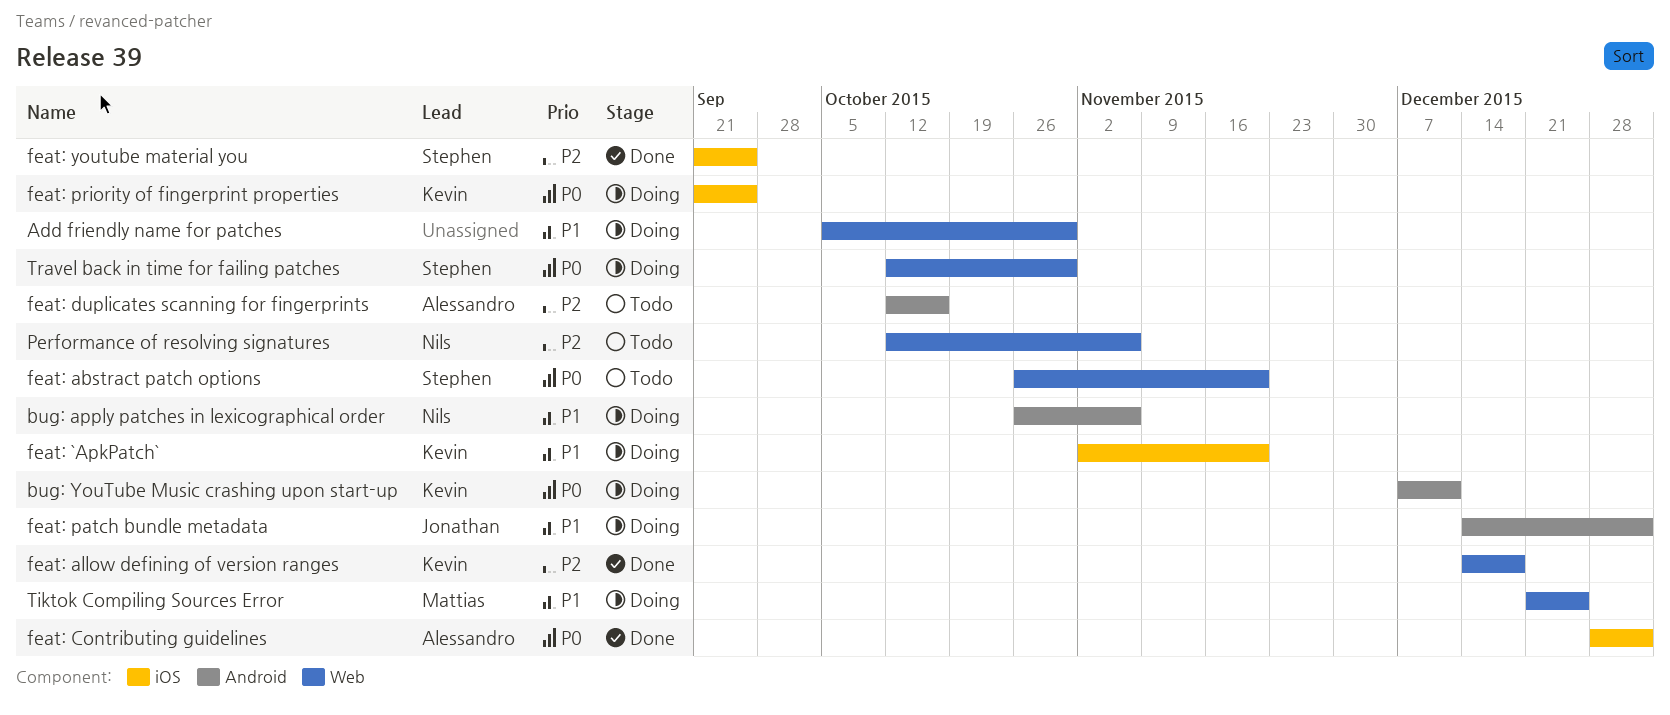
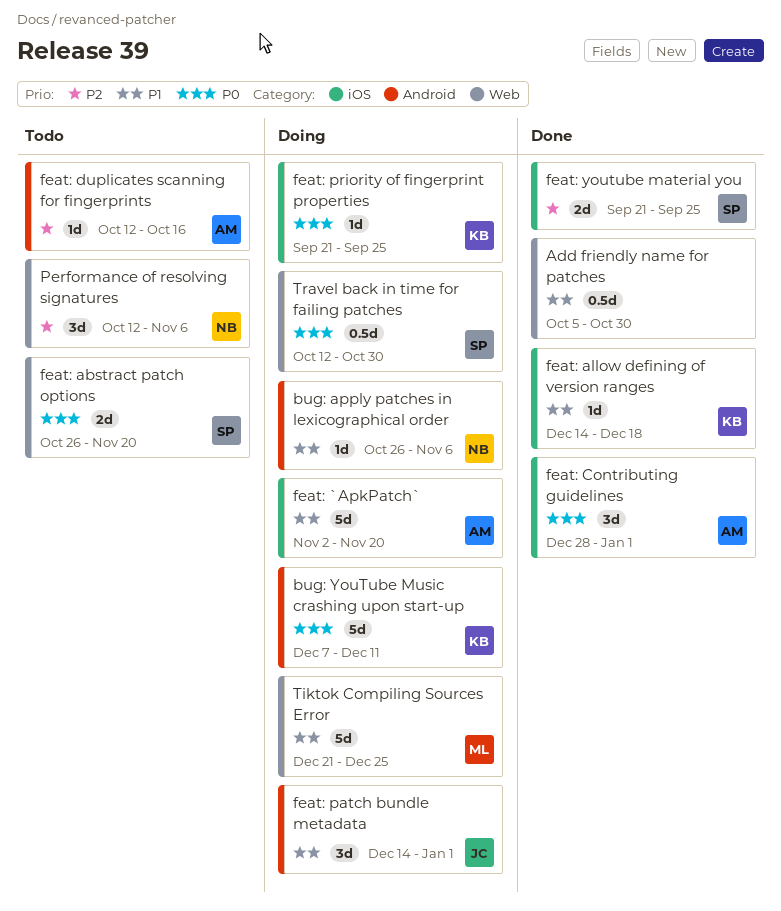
Add friendly name for patches, status: Doing -> Done
feat: `ApkPatch`, owner: Kevin -> Alessandro
feat: allow defining of version ranges, priority: P2 -> P1
feat: allow defining of version ranges, label: Web -> iOS

